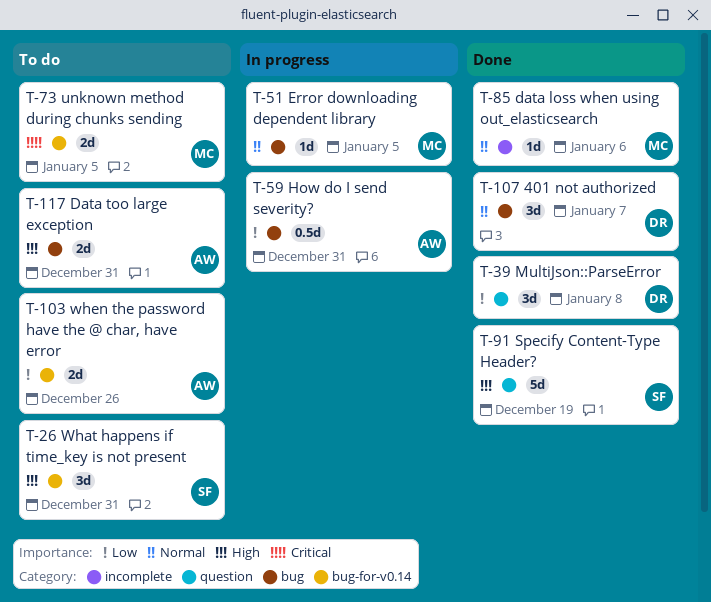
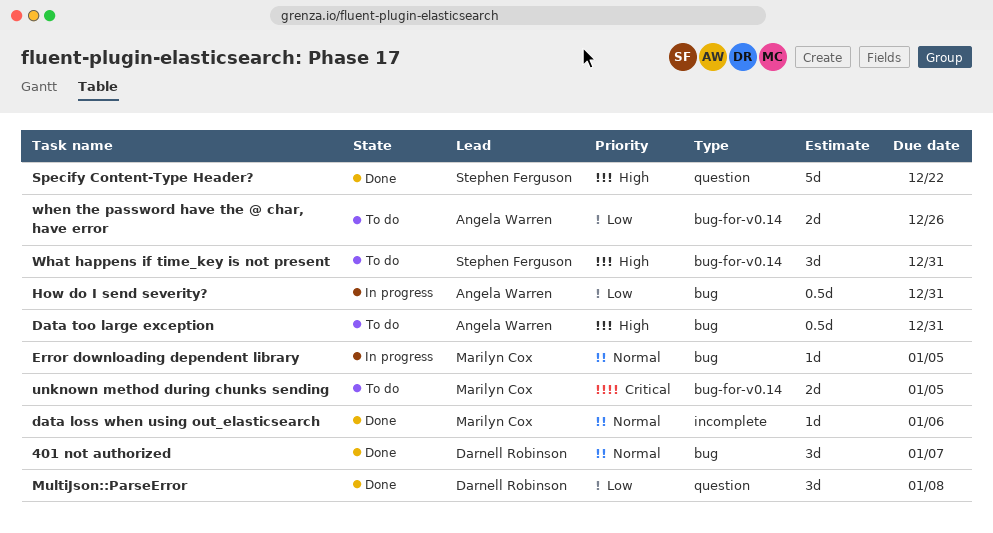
Data too large exception, estimate: 2d -> 0.5d
Specify Content-Type Header?, due: Dec 19 -> Dec 22

